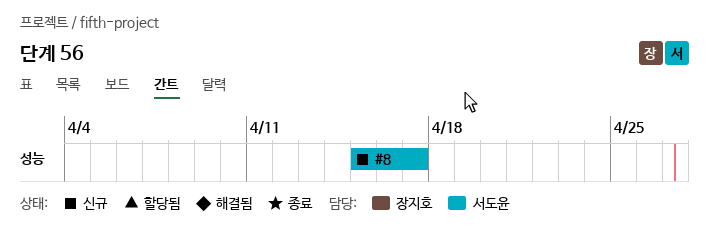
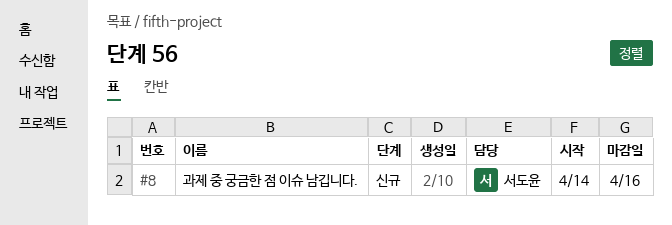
#8, start: Apr 15 -> Apr 14
#8, due: Apr 17 -> Apr 16

